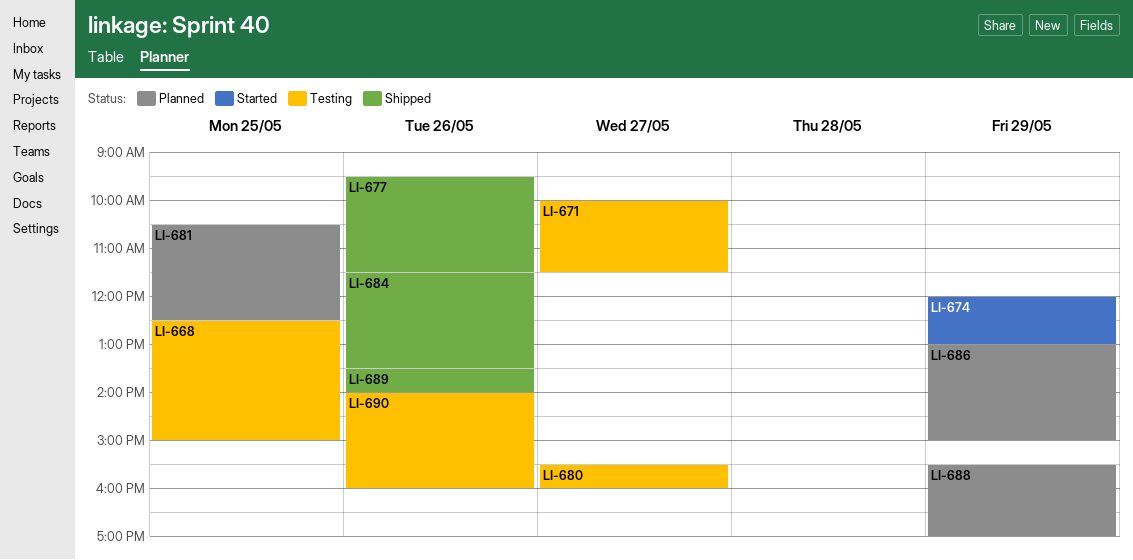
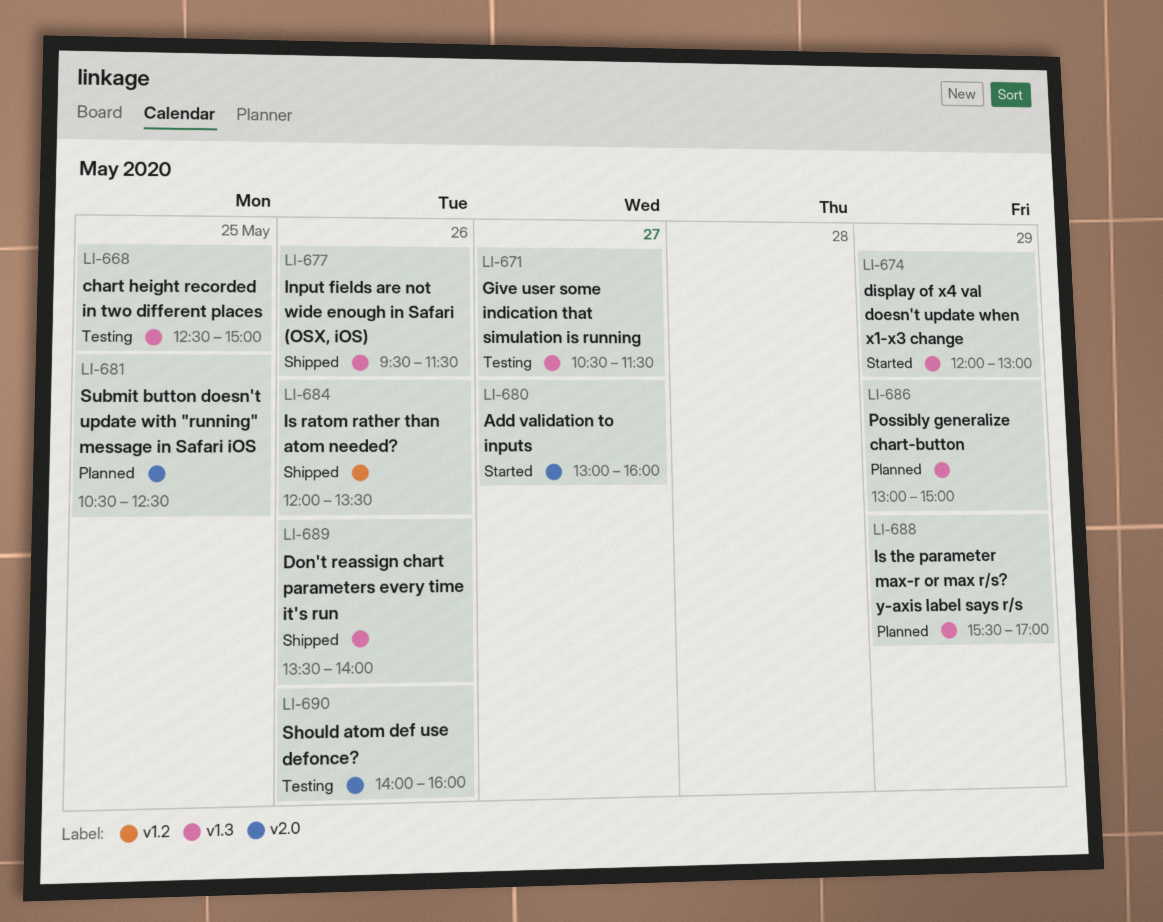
LI-671, begins: 10:00 -> 10:30
LI-680, status: Testing -> Started
LI-680, begins: 15:30 -> 13:00
LI-684, begins: 11:30 -> 12:00

